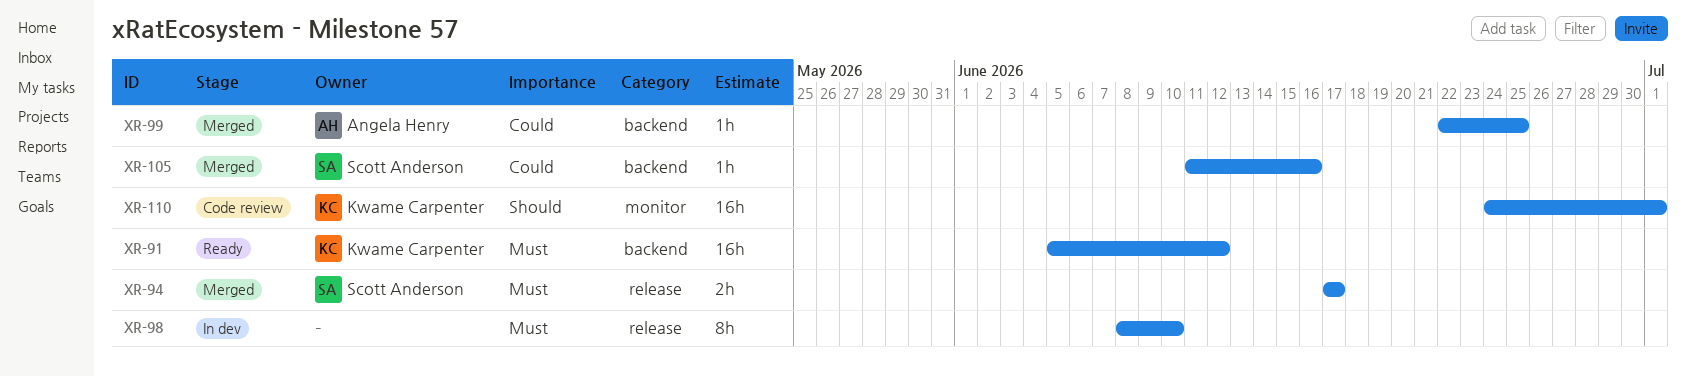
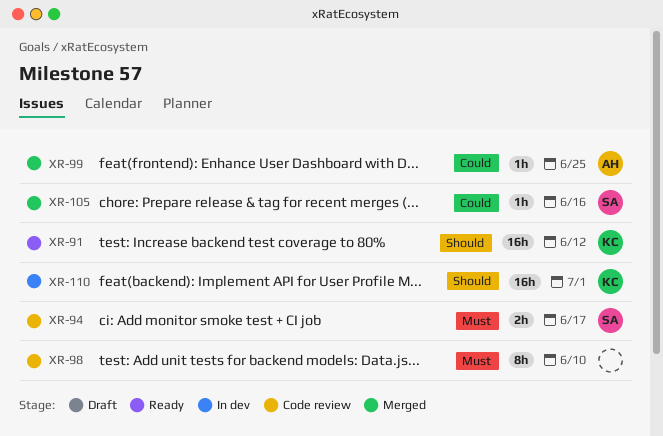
XR-91, priority: Must -> Should
XR-94, status: Merged -> Code review
XR-98, status: In dev -> Code review
XR-110, status: Code review -> In dev

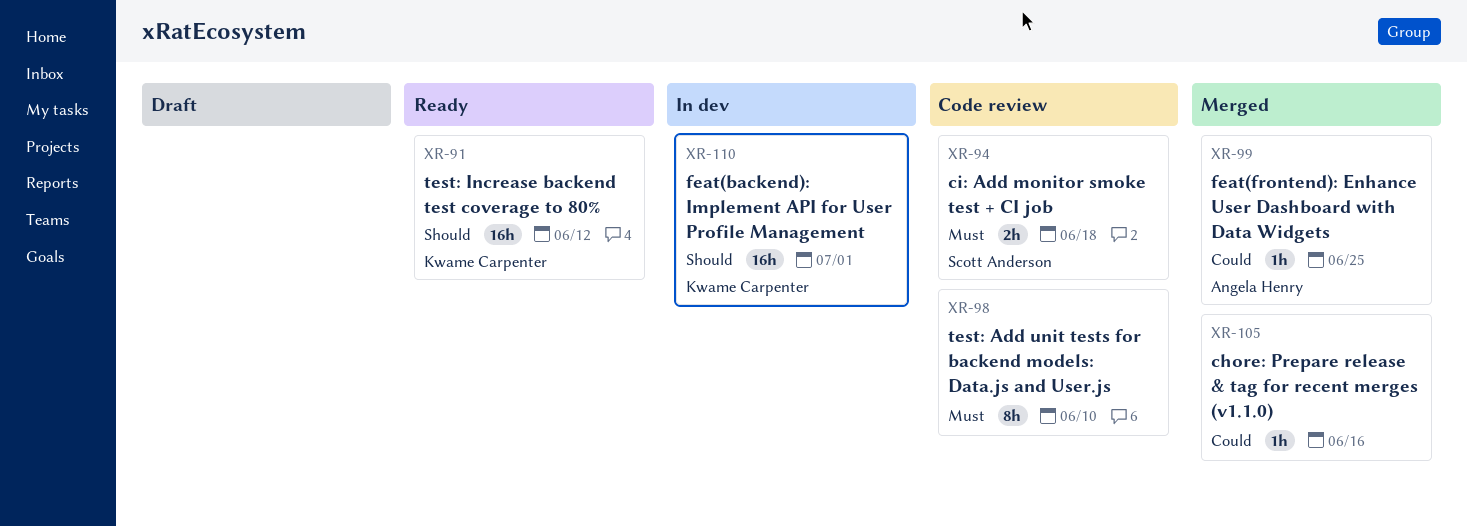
XR-94, due: Jun 17 -> Jun 18
XR-105, owner: Scott Anderson -> none

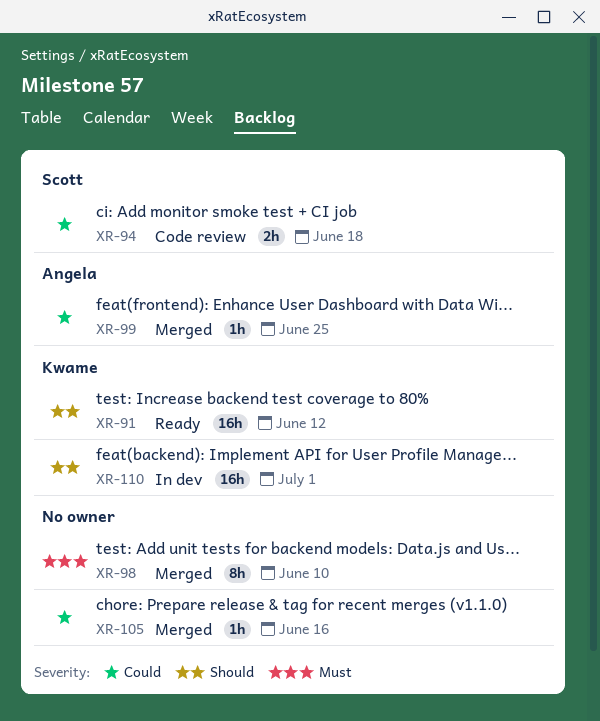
XR-94, priority: Must -> Could
XR-98, status: Code review -> Merged

